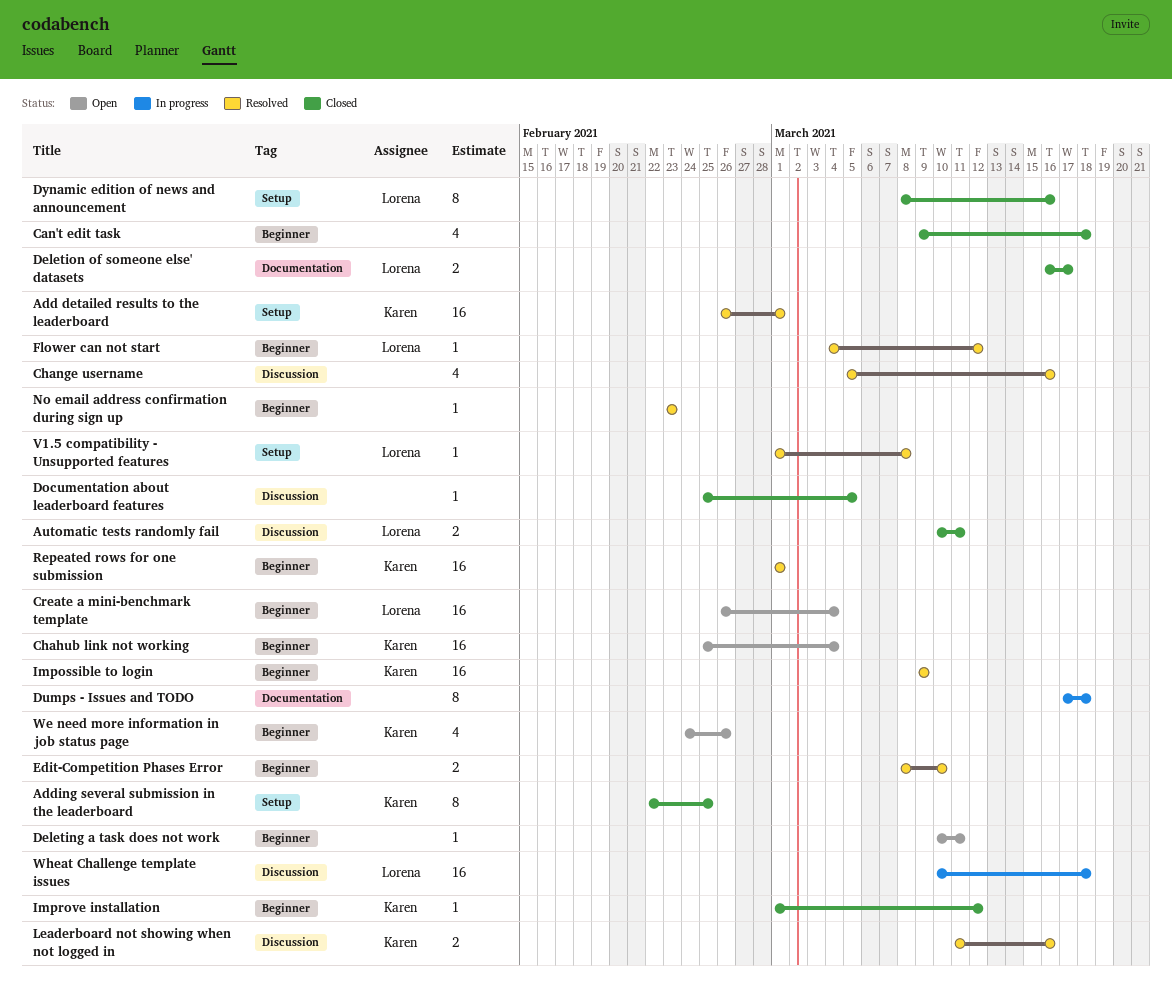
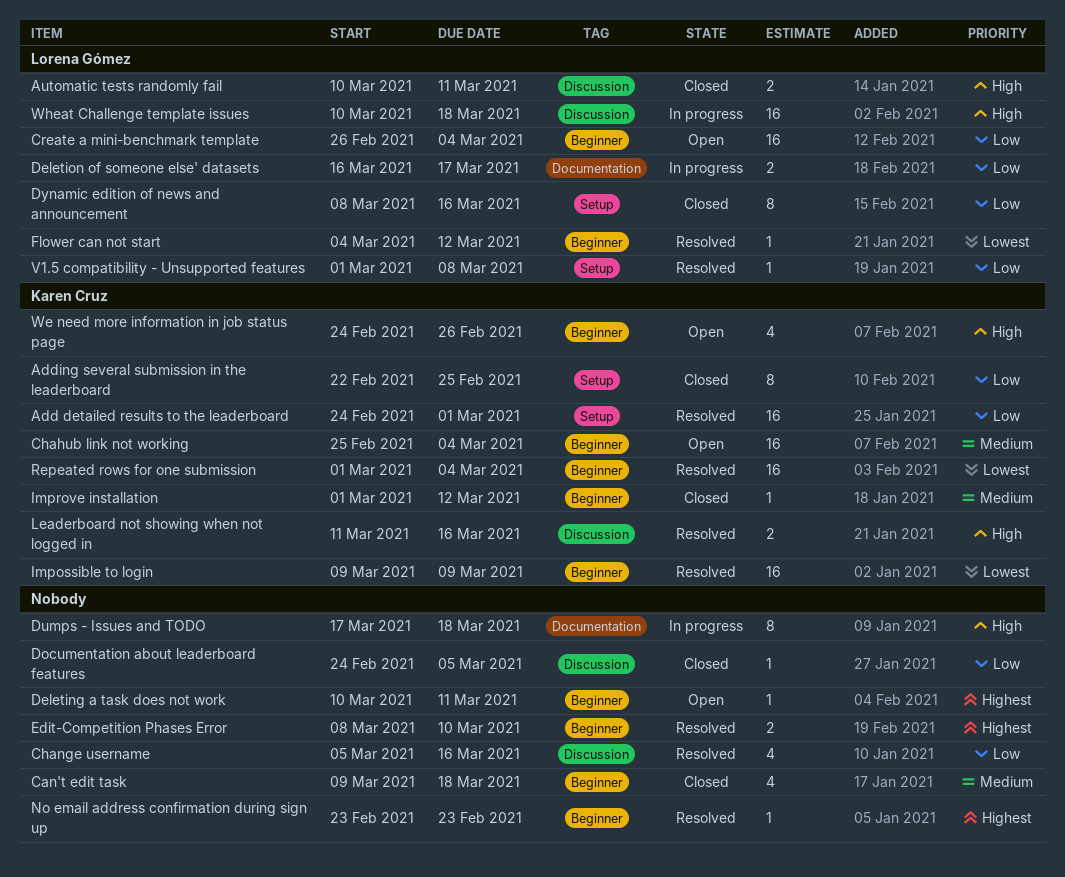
Add detailed results to the leaderboard, start: Feb 26 -> Feb 24
Deletion of someone else' datasets, status: Closed -> In progress
Documentation about leaderboard features, start: Feb 25 -> Feb 24
Repeated rows for one submission, due: Mar 1 -> Mar 4

